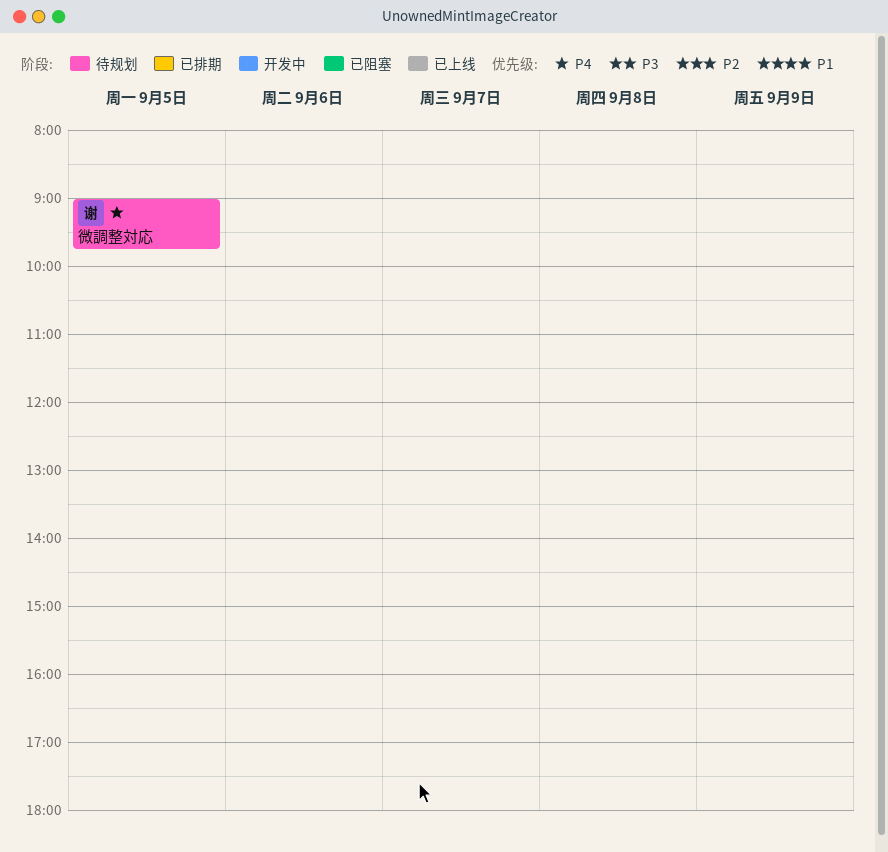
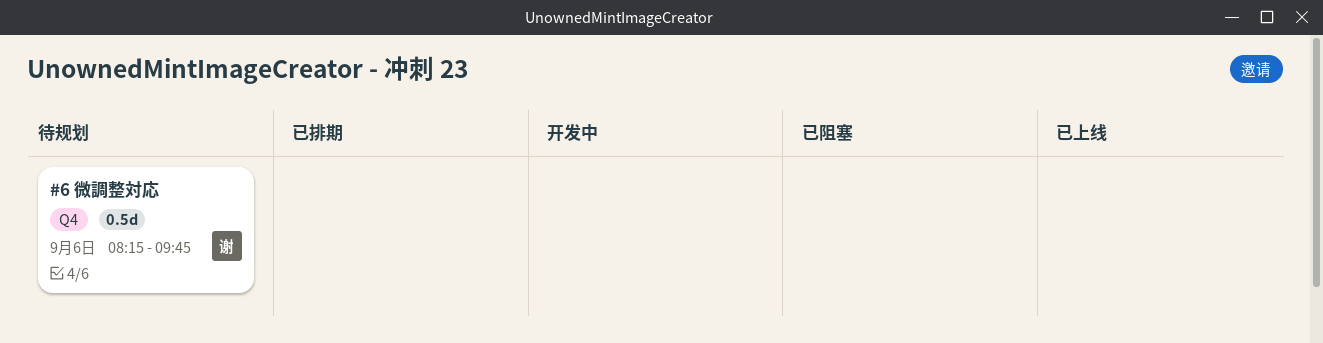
微調整対応, day: Sep 5 -> Sep 6
微調整対応, begins: 09:00 -> 08:15

